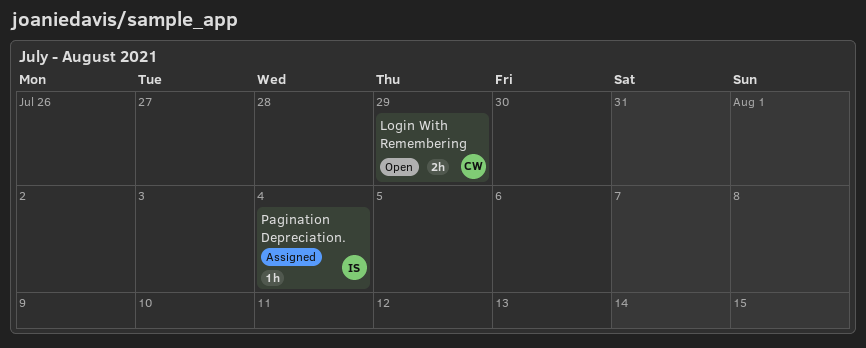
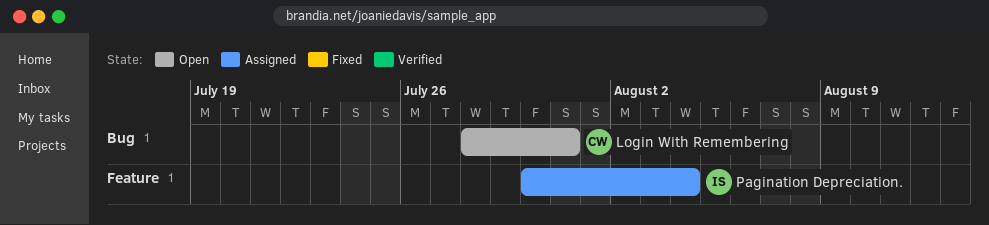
Login With Remembering, due: Jul 29 -> Jul 31

